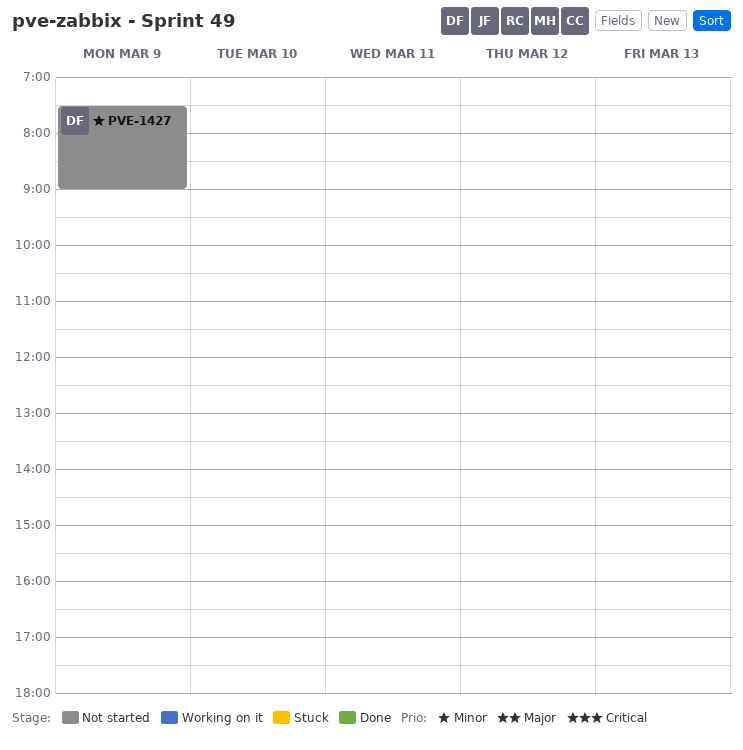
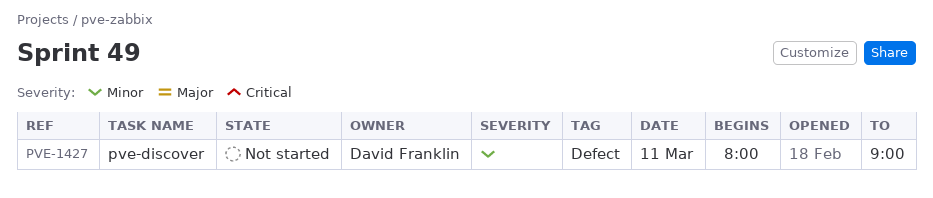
PVE-1427, day: Mar 9 -> Mar 11
PVE-1427, begins: 07:30 -> 08:00

